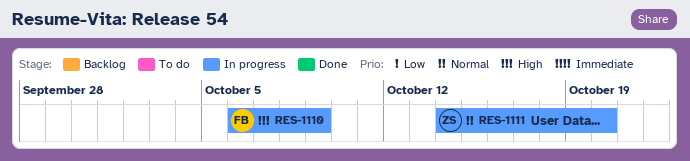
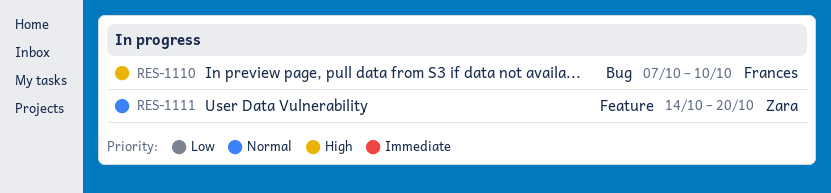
RES-1110, start: Oct 6 -> Oct 7
RES-1110, due: Oct 9 -> Oct 10

